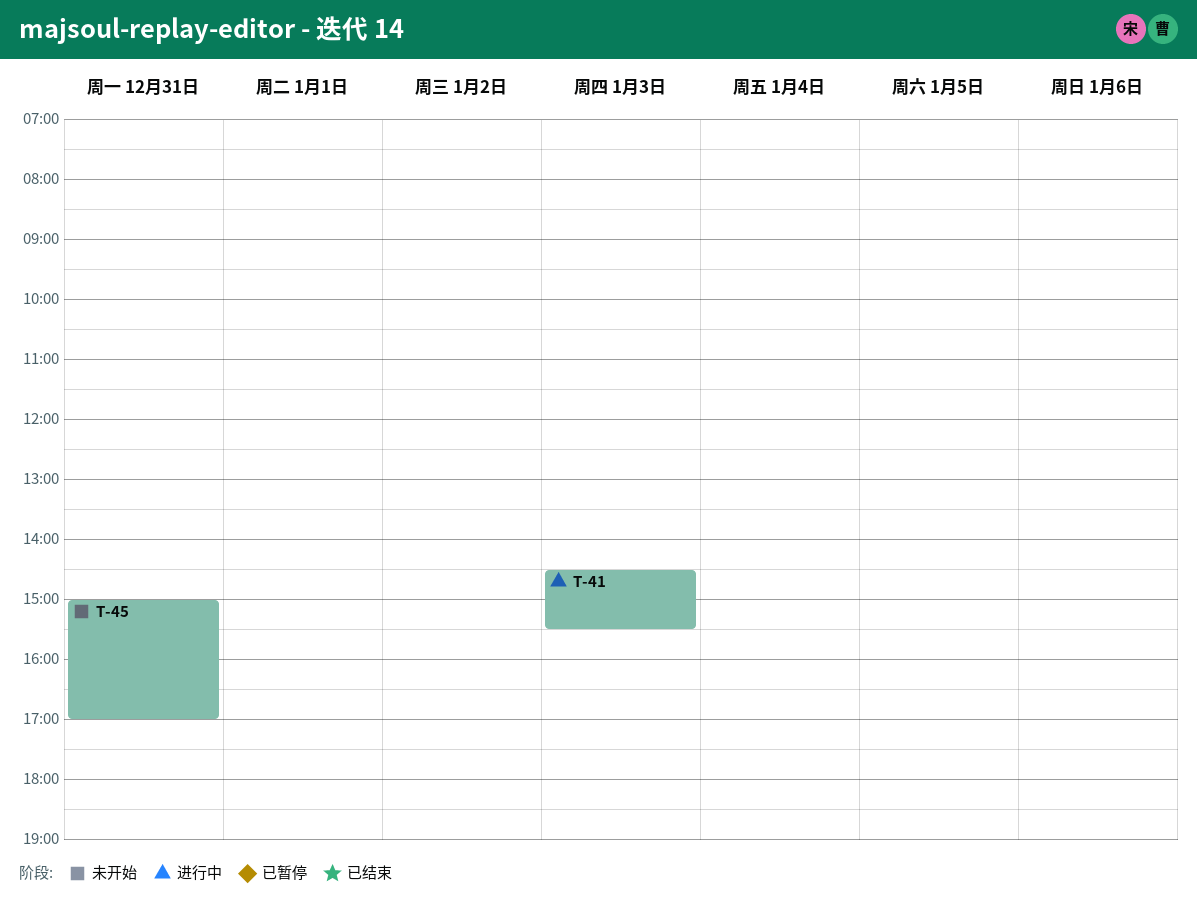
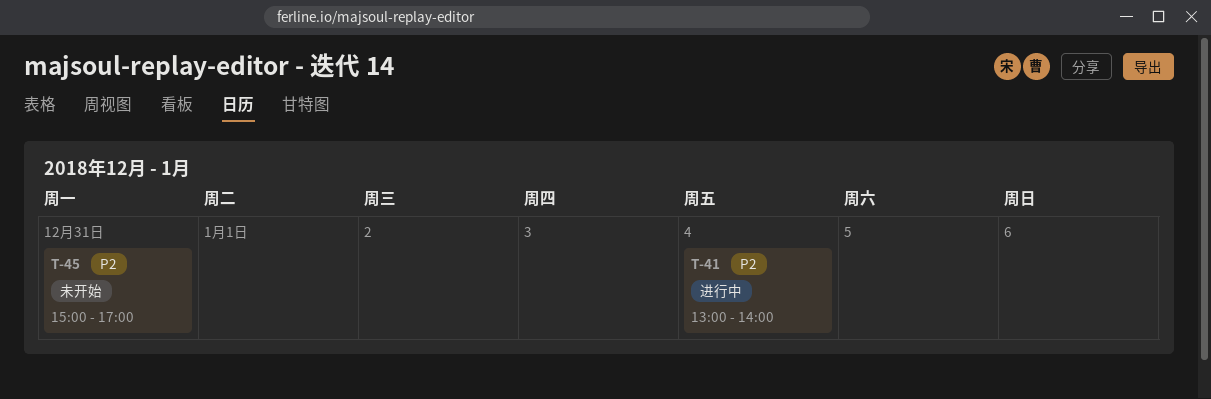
T-41, day: Jan 3 -> Jan 4
T-41, begins: 14:30 -> 13:00
T-41, ends: 15:30 -> 14:00

